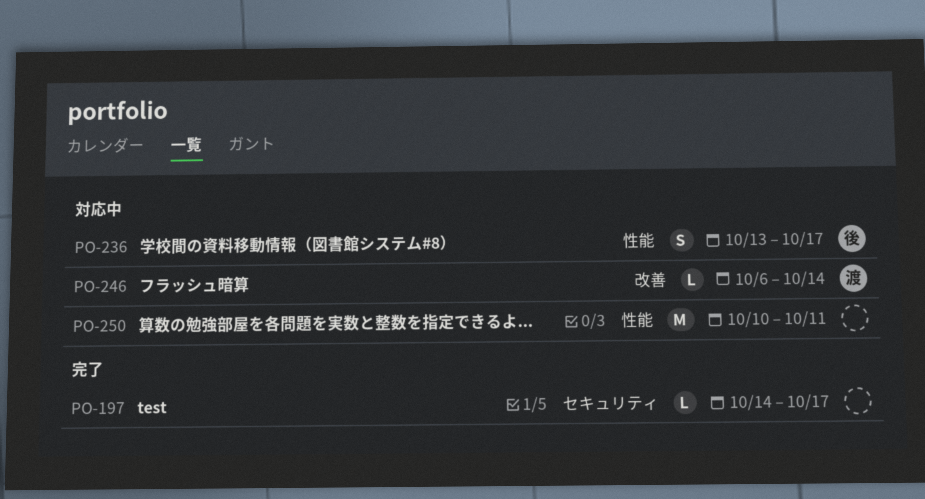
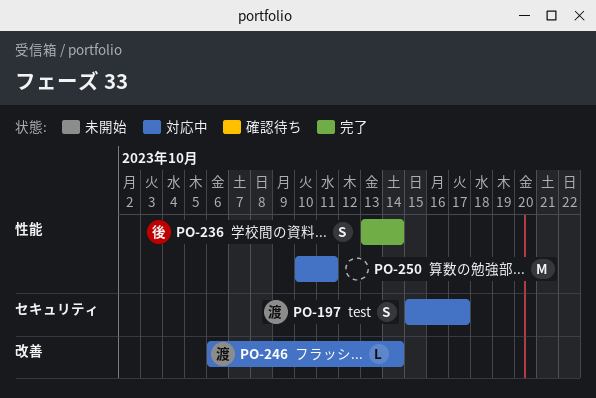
PO-197, status: 完了 -> 対応中
PO-197, owner: none -> 渡
PO-197, estimate: L -> S
PO-197, start: Oct 14 -> Oct 15
PO-236, status: 対応中 -> 完了
PO-236, due: Oct 17 -> Oct 14

